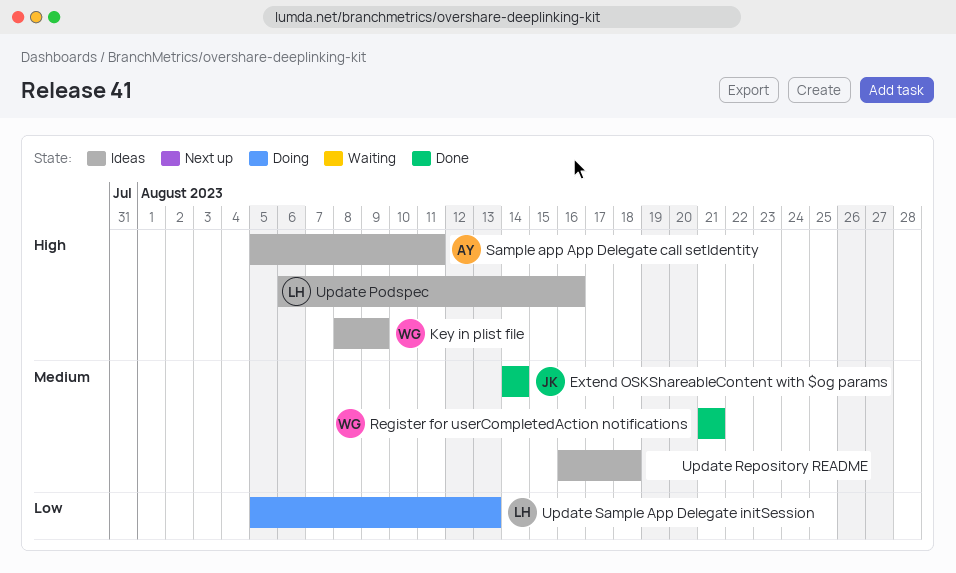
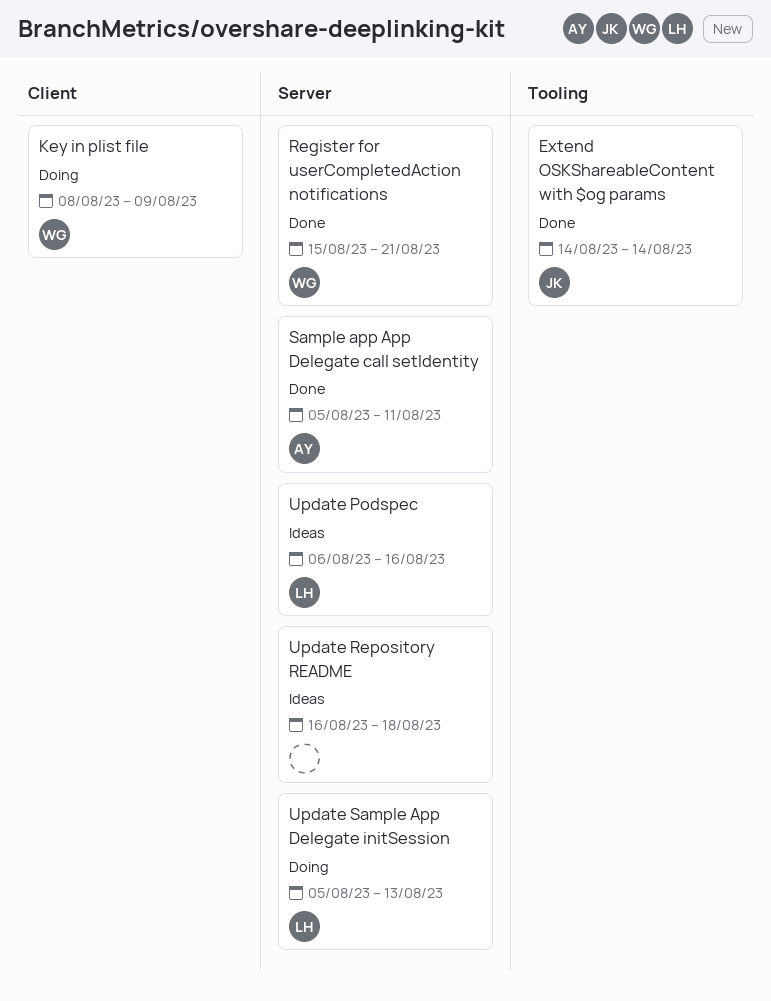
Key in plist file, status: Ideas -> Doing
Register for userCompletedAction notifications, start: Aug 21 -> Aug 15
Sample app App Delegate call setIdentity, status: Ideas -> Done

